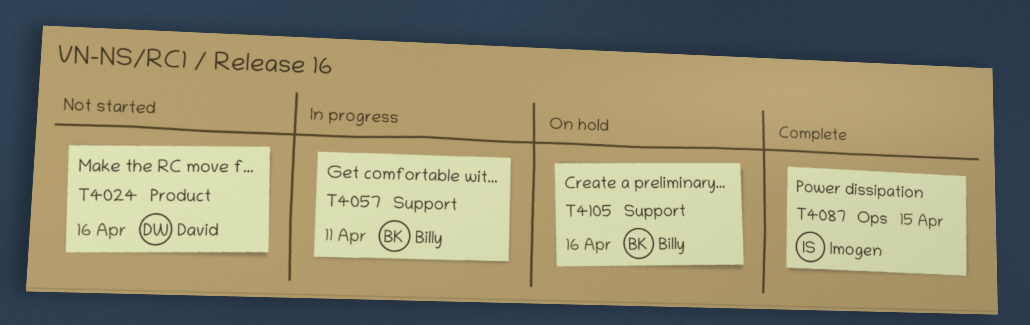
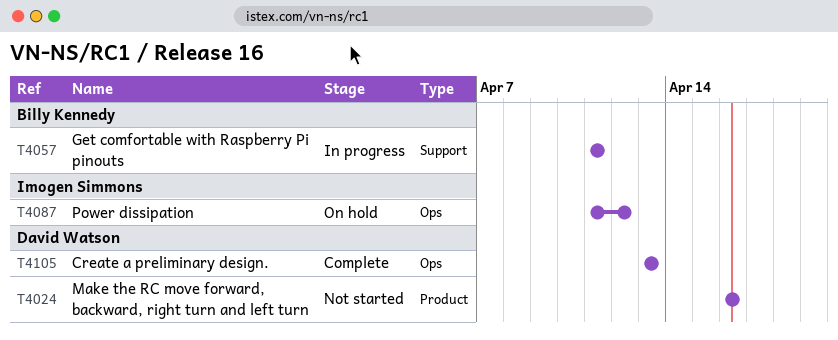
T4087, status: Complete -> On hold
T4087, due: Apr 15 -> Apr 12
T4105, status: On hold -> Complete
T4105, owner: Billy Kennedy -> David Watson
T4105, label: Support -> Ops
T4105, due: Apr 16 -> Apr 13

